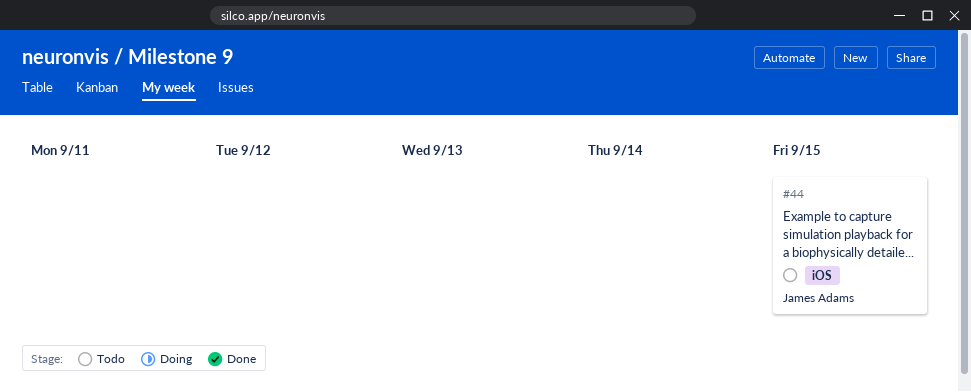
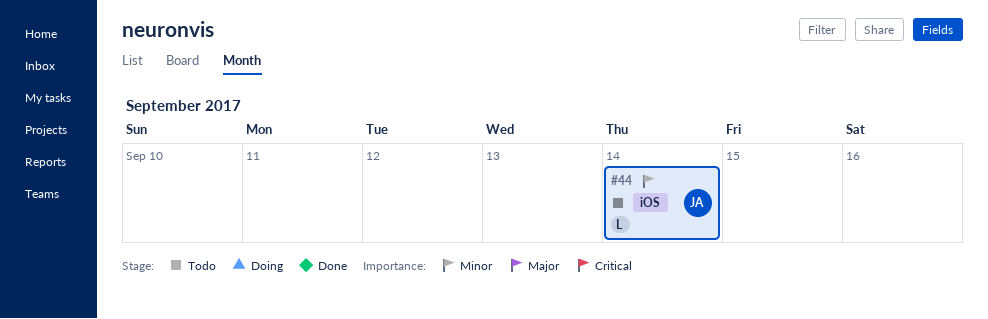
#44, due: Sep 15 -> Sep 14

